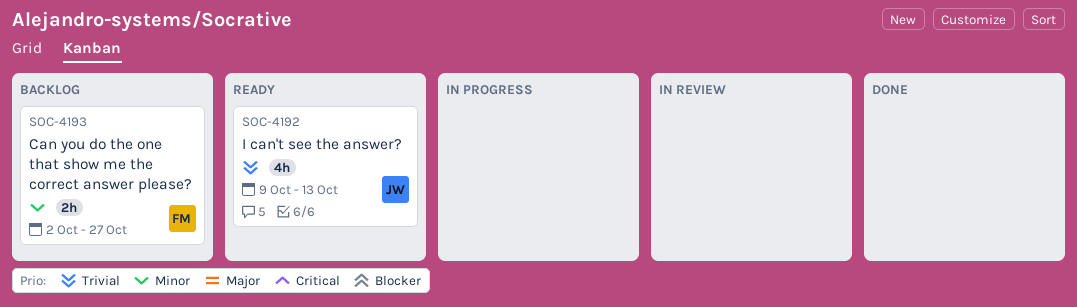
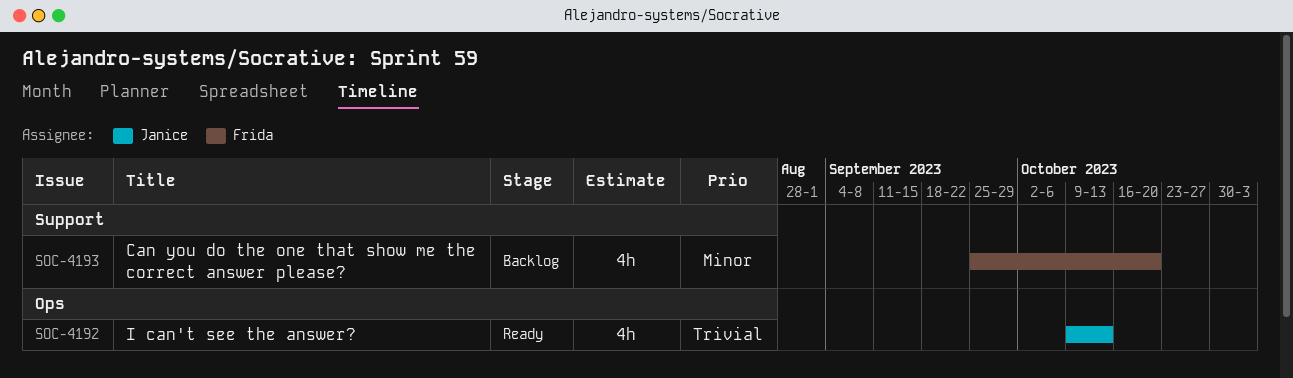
SOC-4193, estimate: 2h -> 4h
SOC-4193, start: Oct 2 -> Sep 25
SOC-4193, due: Oct 27 -> Oct 20

